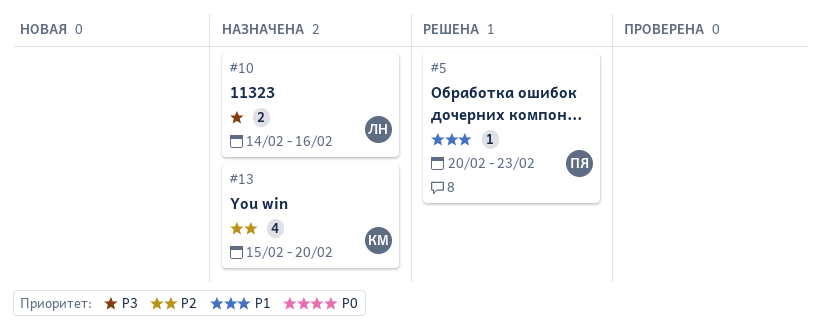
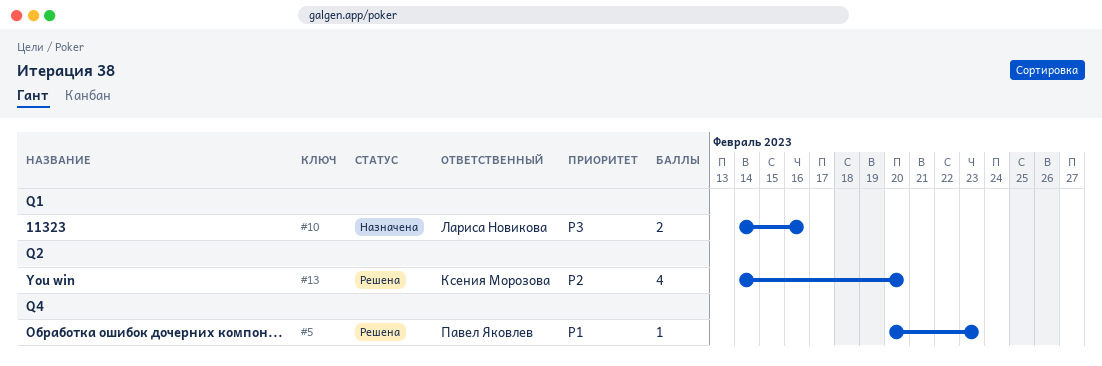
#13, status: Назначена -> Решена
#13, start: Feb 15 -> Feb 14

